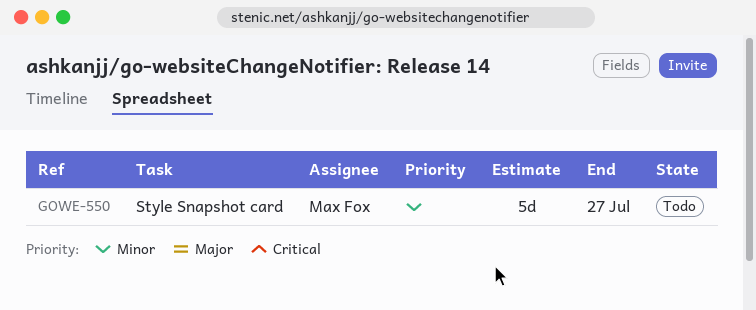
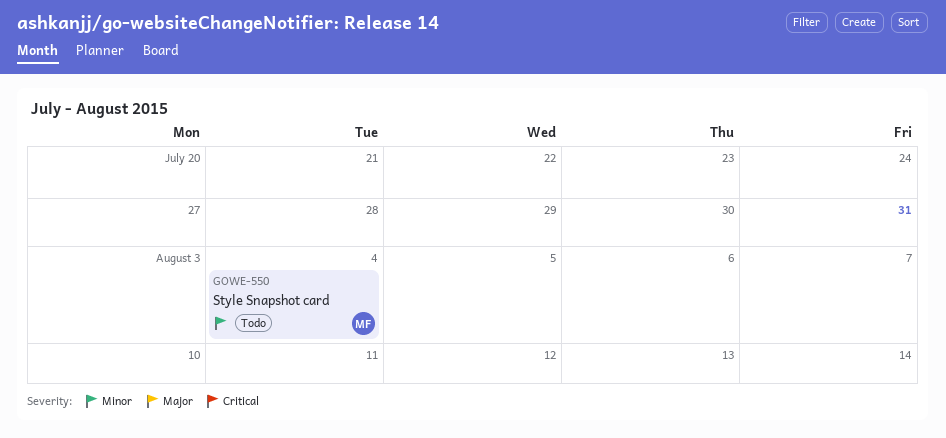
GOWE-550, due: Jul 27 -> Aug 4

